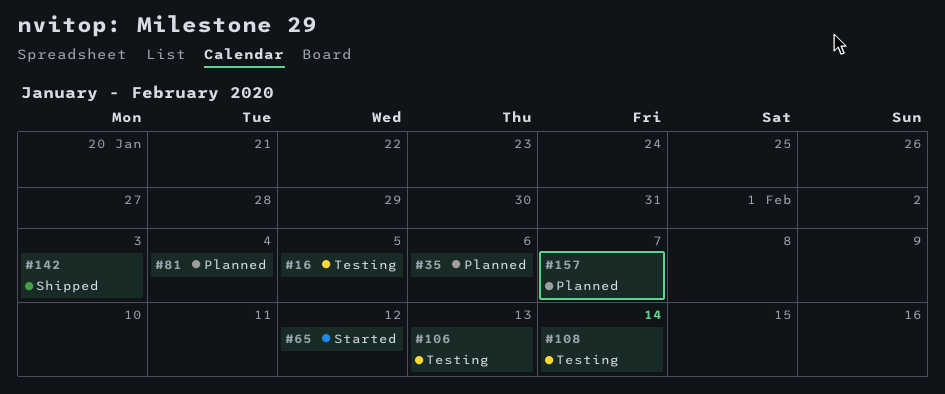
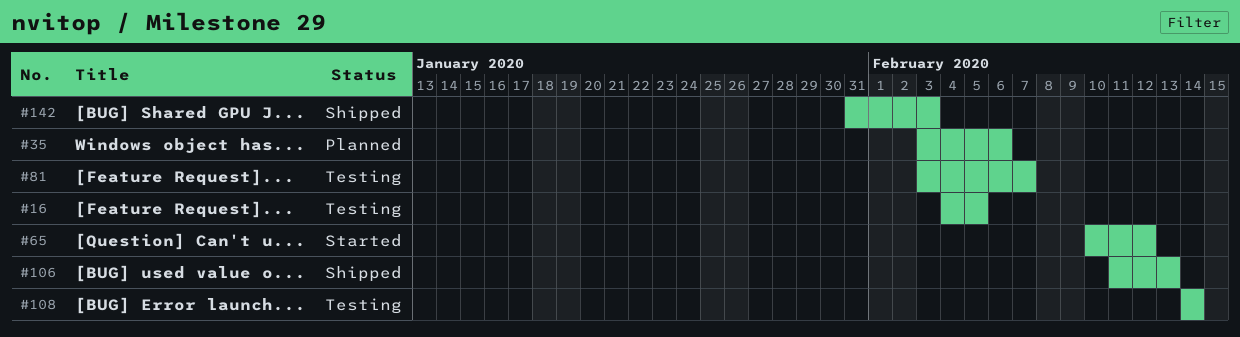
#81, status: Planned -> Testing
#81, due: Feb 4 -> Feb 7
#106, status: Testing -> Shipped
#157: present -> none

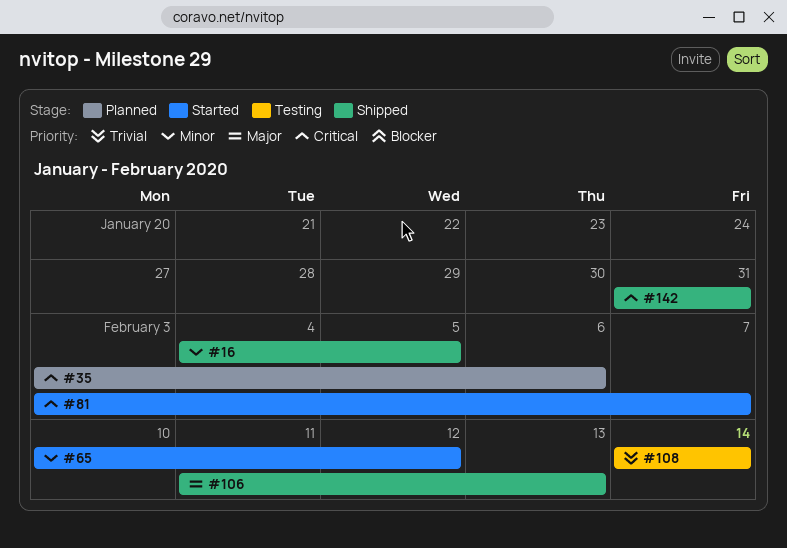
#16, status: Testing -> Shipped
#81, status: Testing -> Started
#142, due: Feb 3 -> Jan 31

